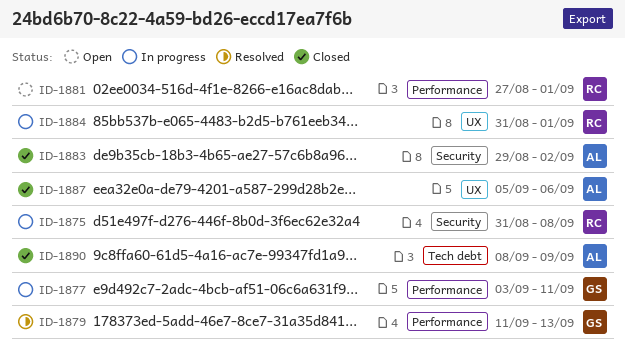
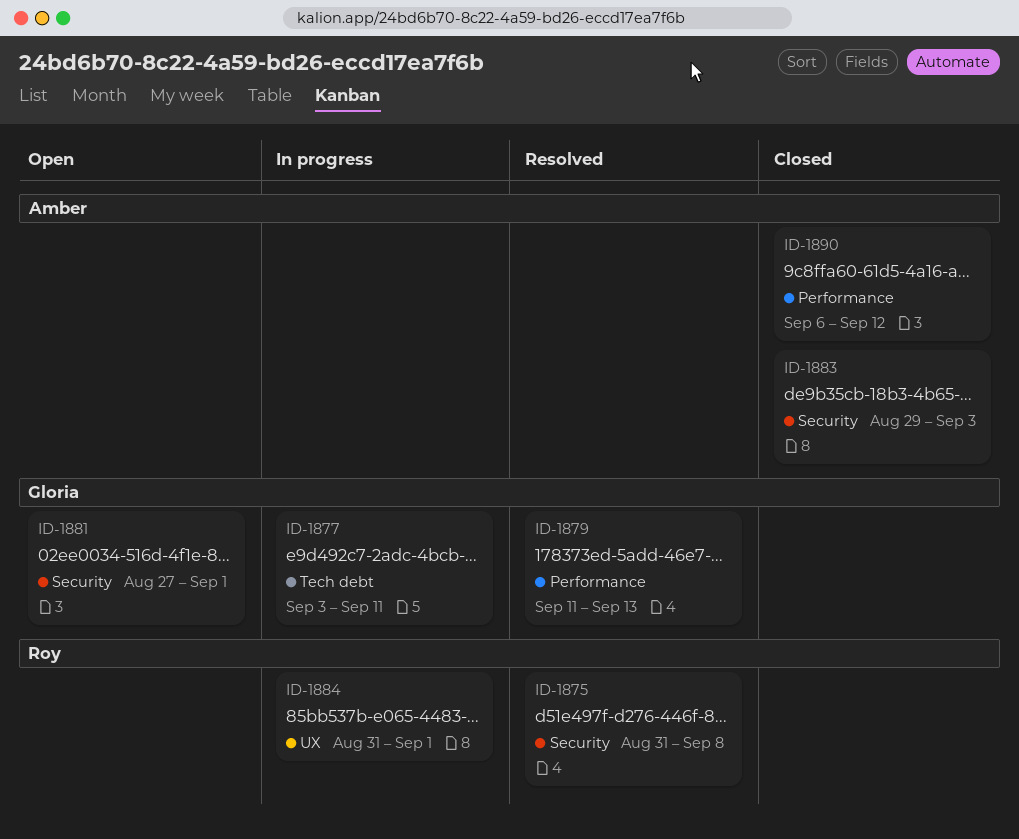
ID-1875, status: In progress -> Resolved
ID-1877, label: Performance -> Tech debt
ID-1881, owner: Roy -> Gloria
ID-1881, label: Performance -> Security
ID-1883, due: Sep 2 -> Sep 3
ID-1887: present -> none
ID-1890, label: Tech debt -> Performance
ID-1890, start: Sep 8 -> Sep 6
ID-1890, due: Sep 9 -> Sep 12

